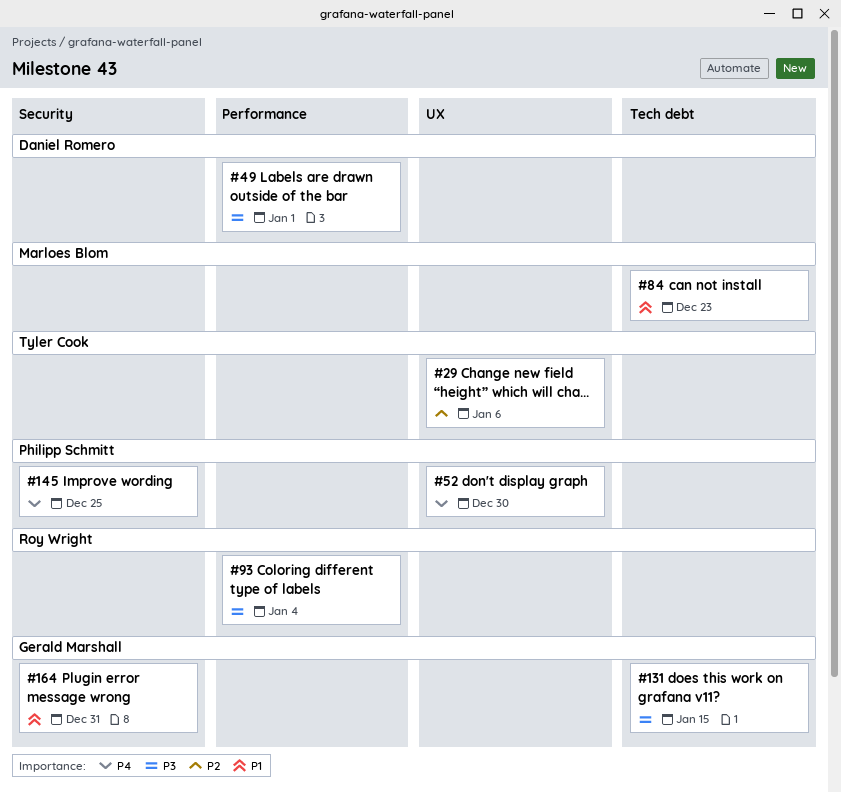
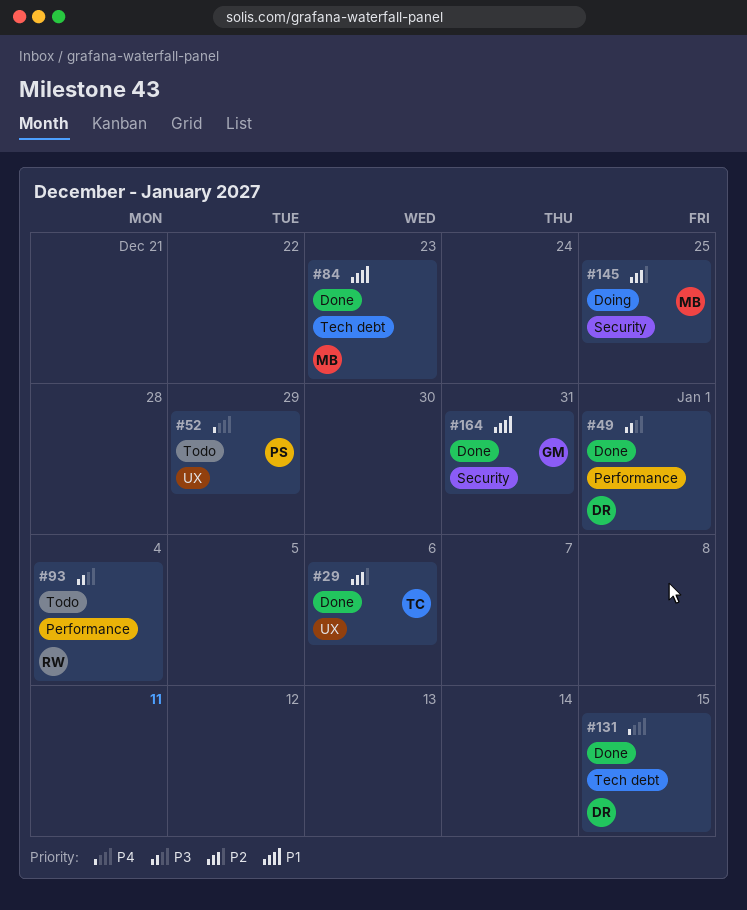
#52, due: Dec 30 -> Dec 29
#131, owner: Gerald Marshall -> Daniel Romero
#131, priority: P3 -> P4
#145, owner: Philipp Schmitt -> Marloes Blom
#145, priority: P4 -> P2

